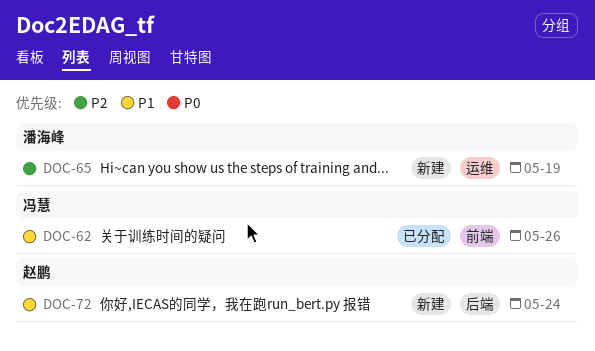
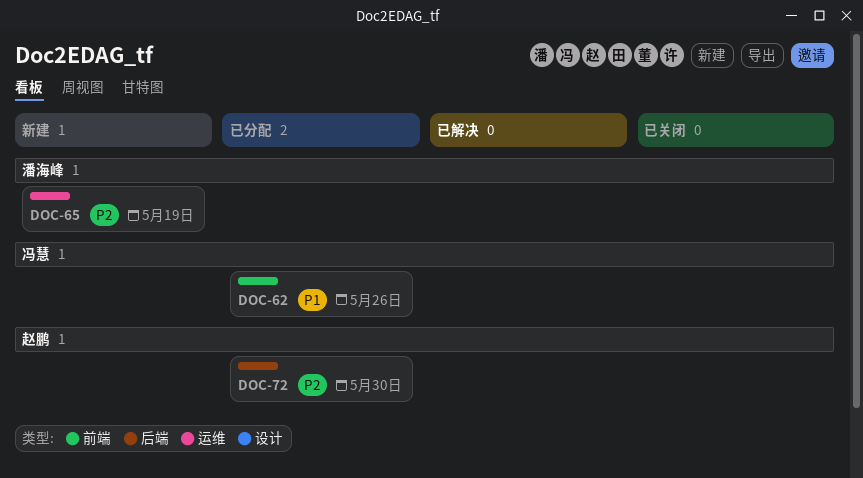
DOC-72, status: 新建 -> 已分配
DOC-72, priority: P1 -> P2
DOC-72, due: May 24 -> May 30

